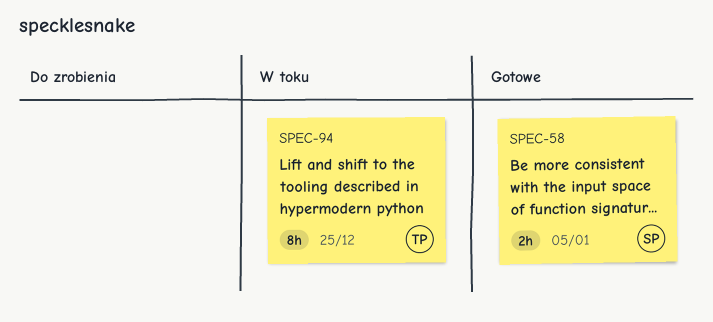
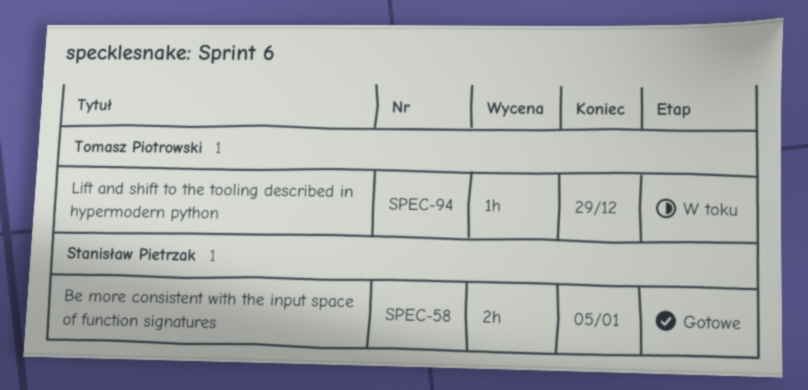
SPEC-94, estimate: 8h -> 1h
SPEC-94, due: Dec 25 -> Dec 29

